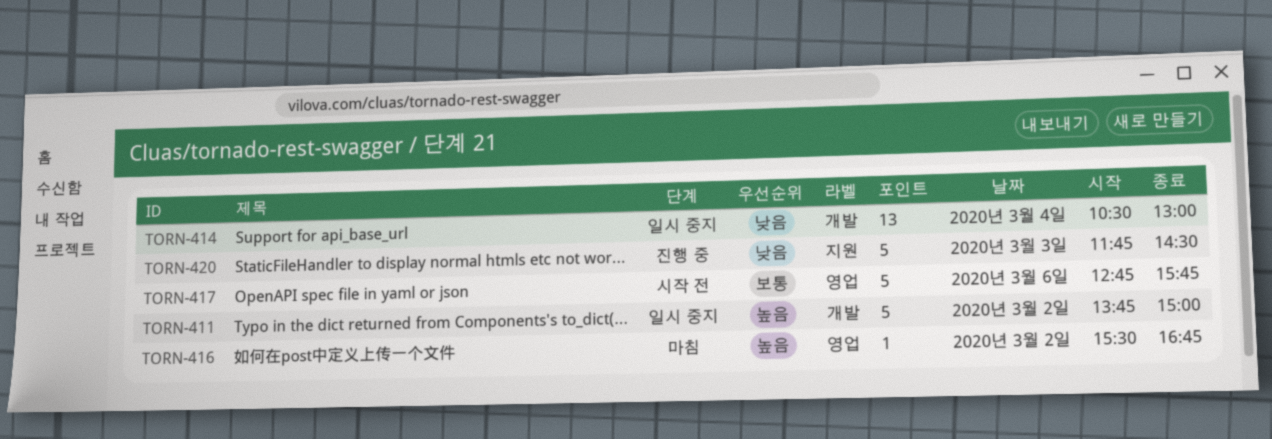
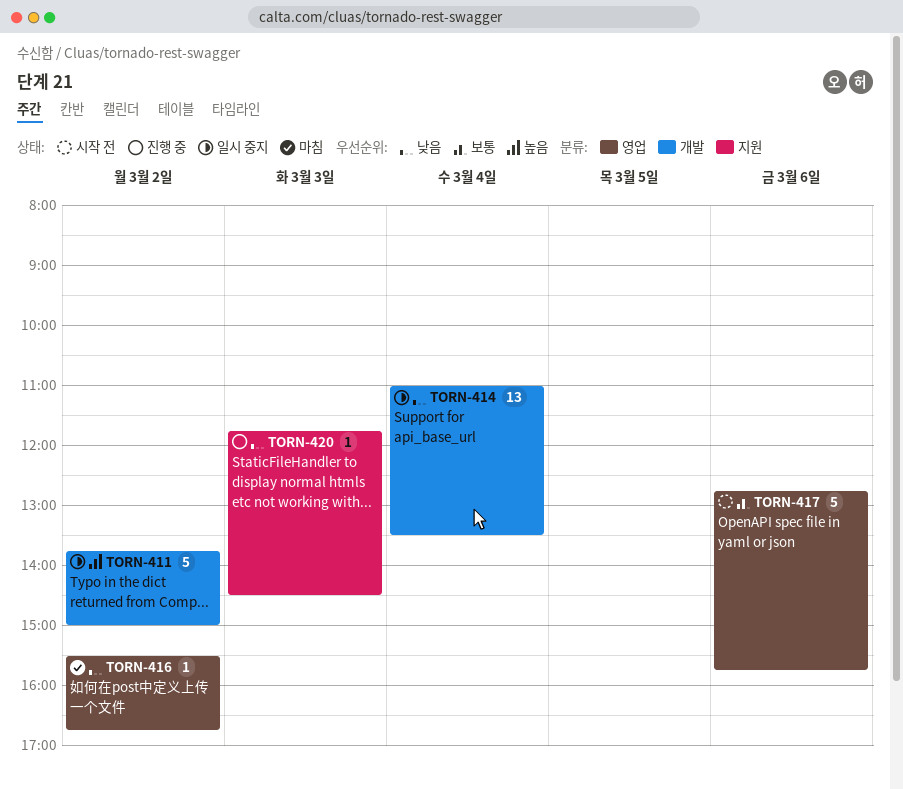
TORN-414, begins: 10:30 -> 11:00
TORN-414, ends: 13:00 -> 13:30
TORN-416, priority: 높음 -> 낮음
TORN-420, estimate: 5 -> 1

